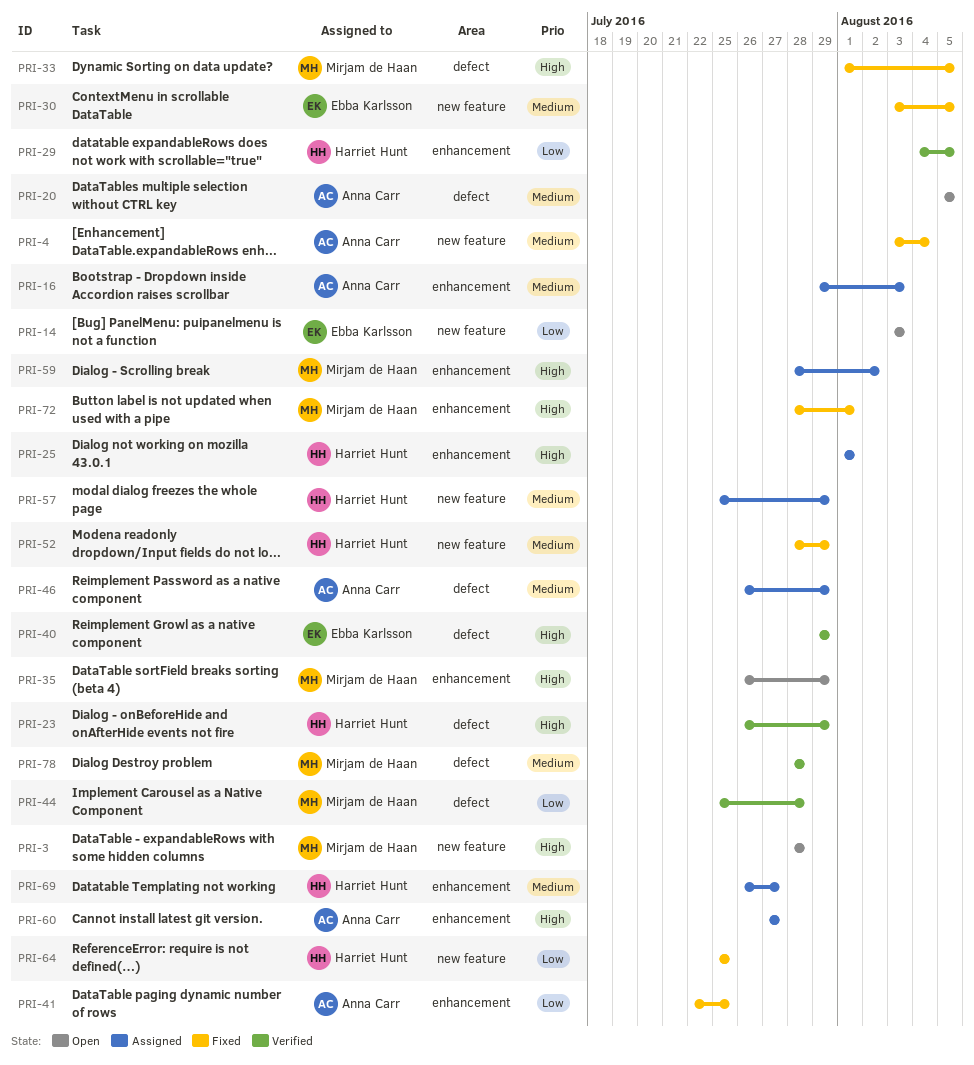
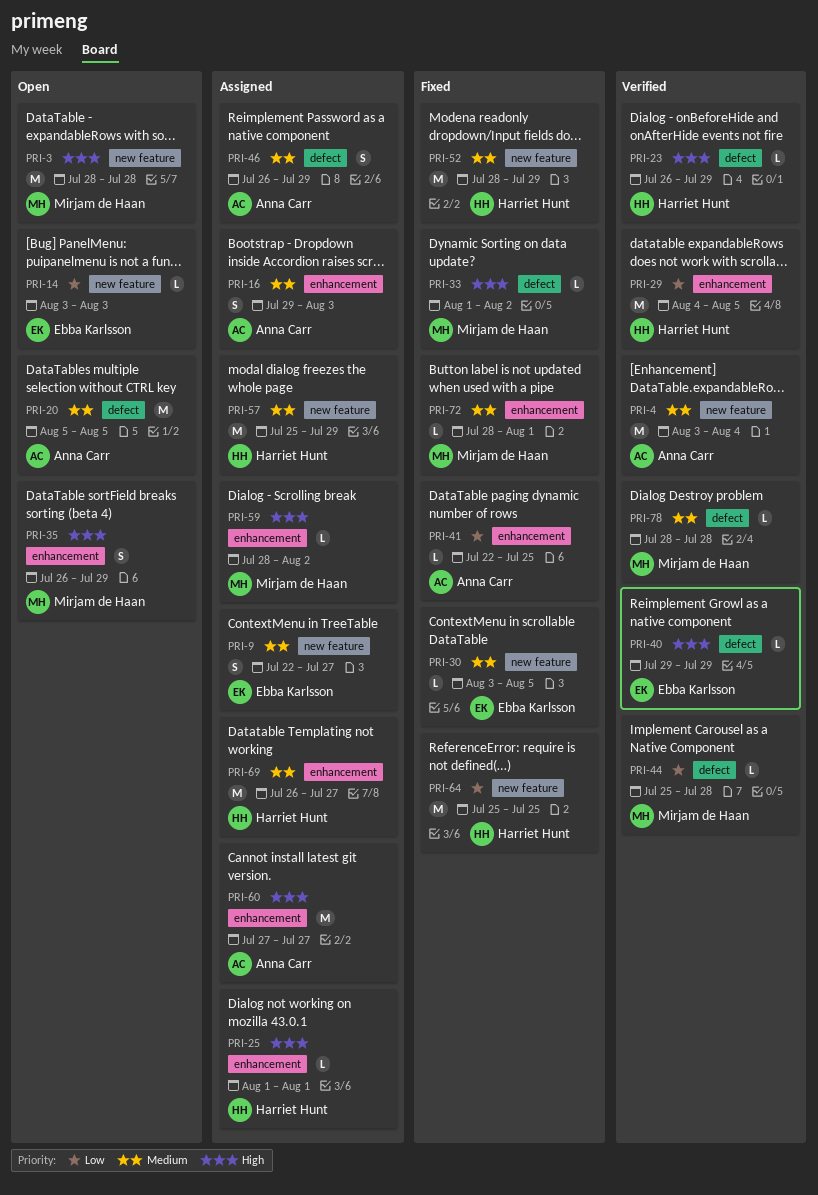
PRI-4, status: Fixed -> Verified
PRI-9: none -> present
PRI-33, due: Aug 5 -> Aug 2
PRI-72, priority: High -> Medium

